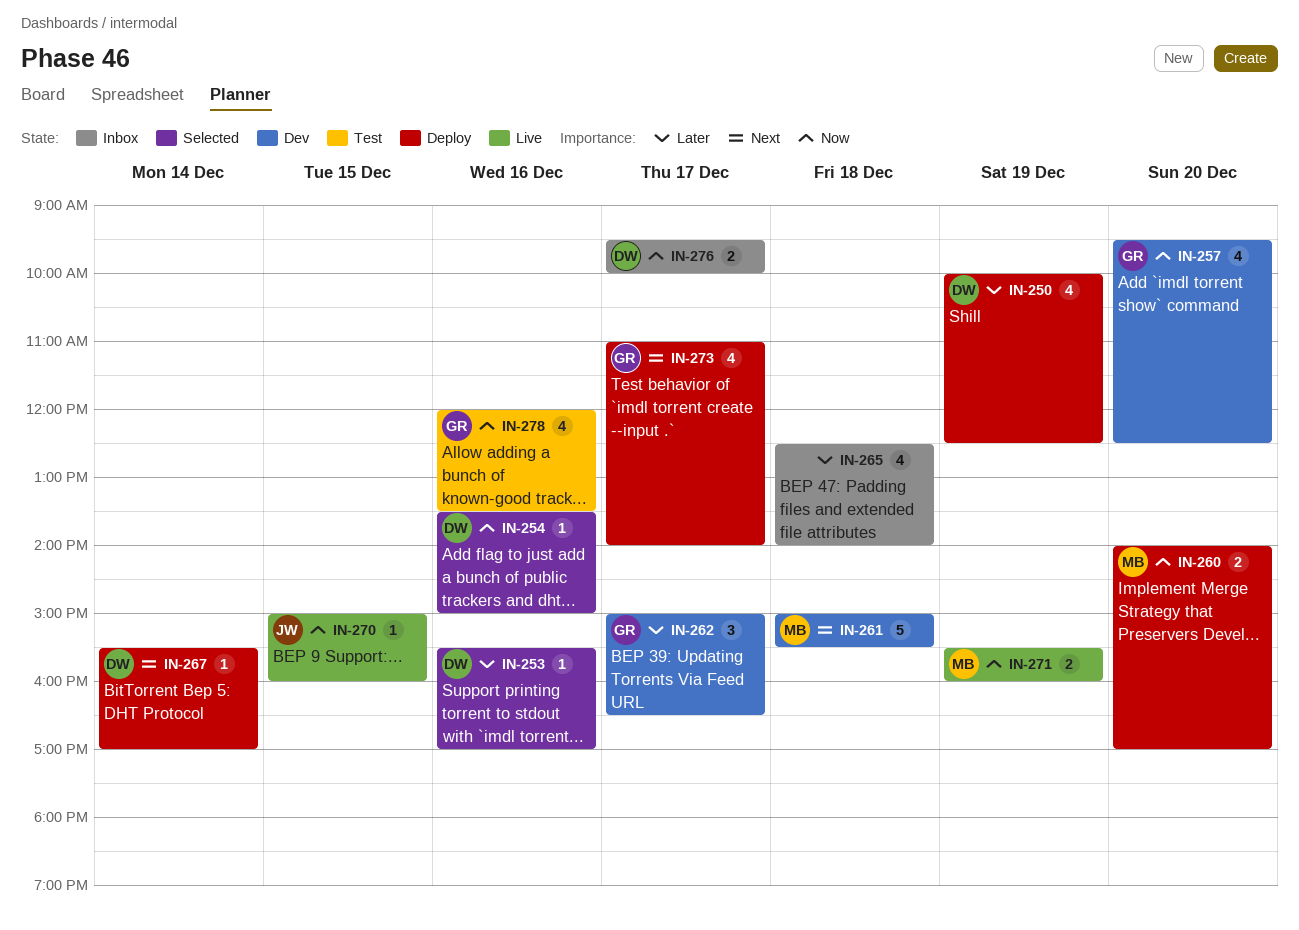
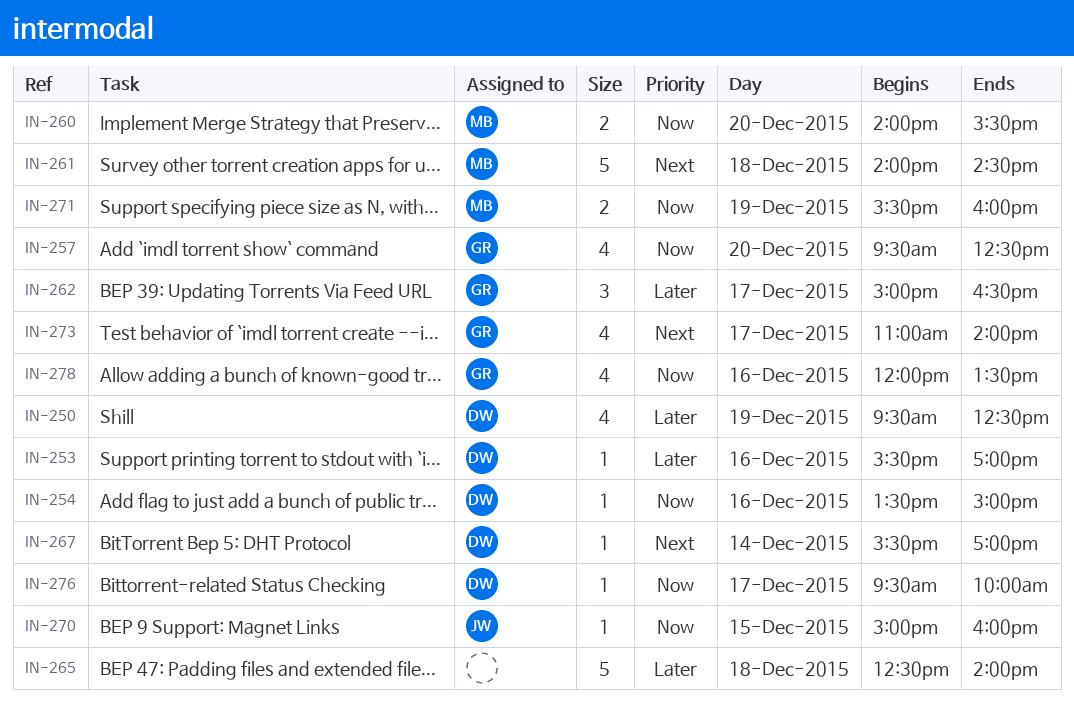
IN-250, begins: 10:00 -> 09:30
IN-260, ends: 17:00 -> 15:30
IN-261, begins: 15:00 -> 14:00
IN-261, ends: 15:30 -> 14:30
IN-265, estimate: 4 -> 5
IN-276, estimate: 2 -> 1

